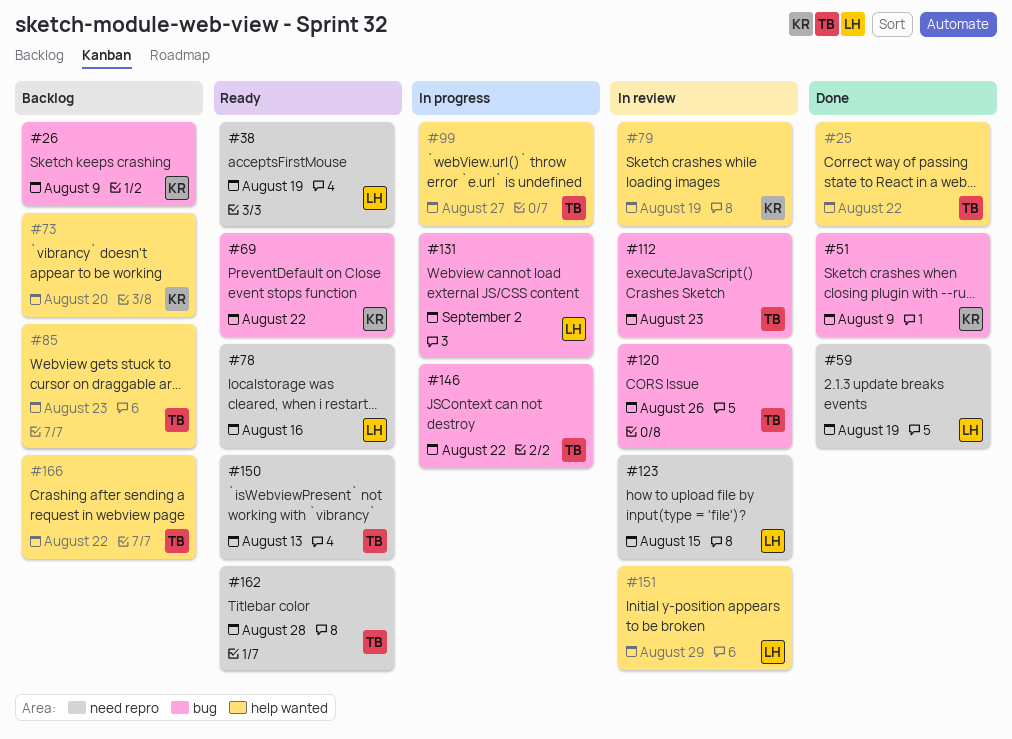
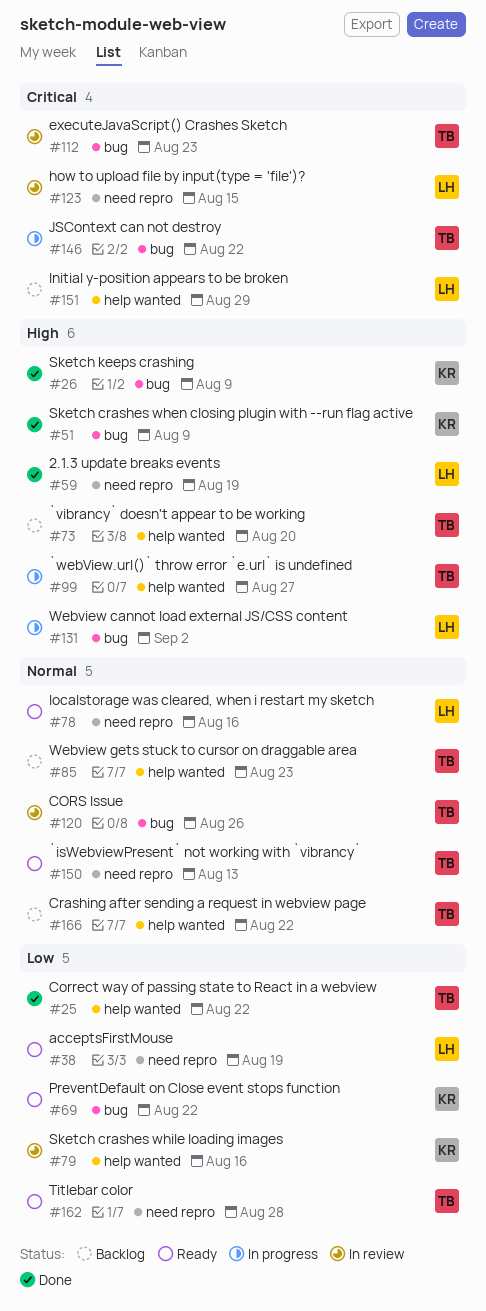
#26, status: Backlog -> Done
#73, owner: KR -> TB
#79, due: Aug 19 -> Aug 16
#151, status: In review -> Backlog

